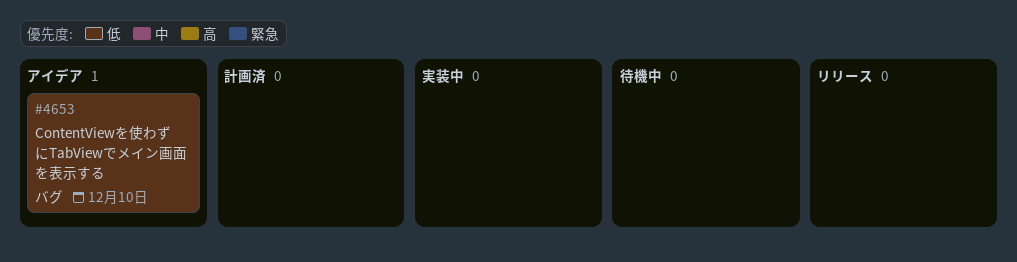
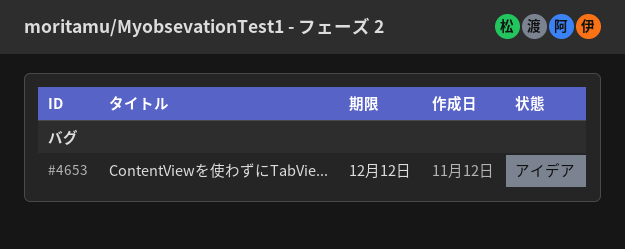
#4653, due: Dec 10 -> Dec 12

